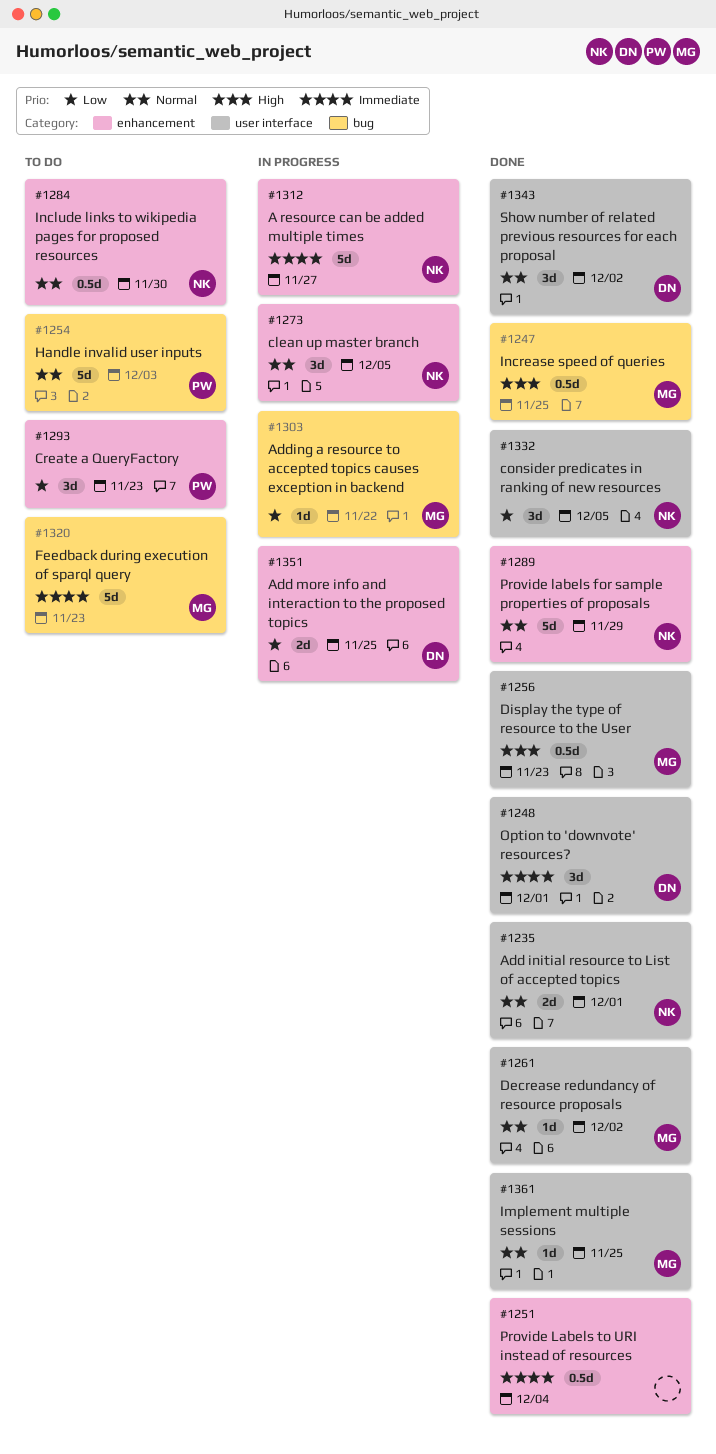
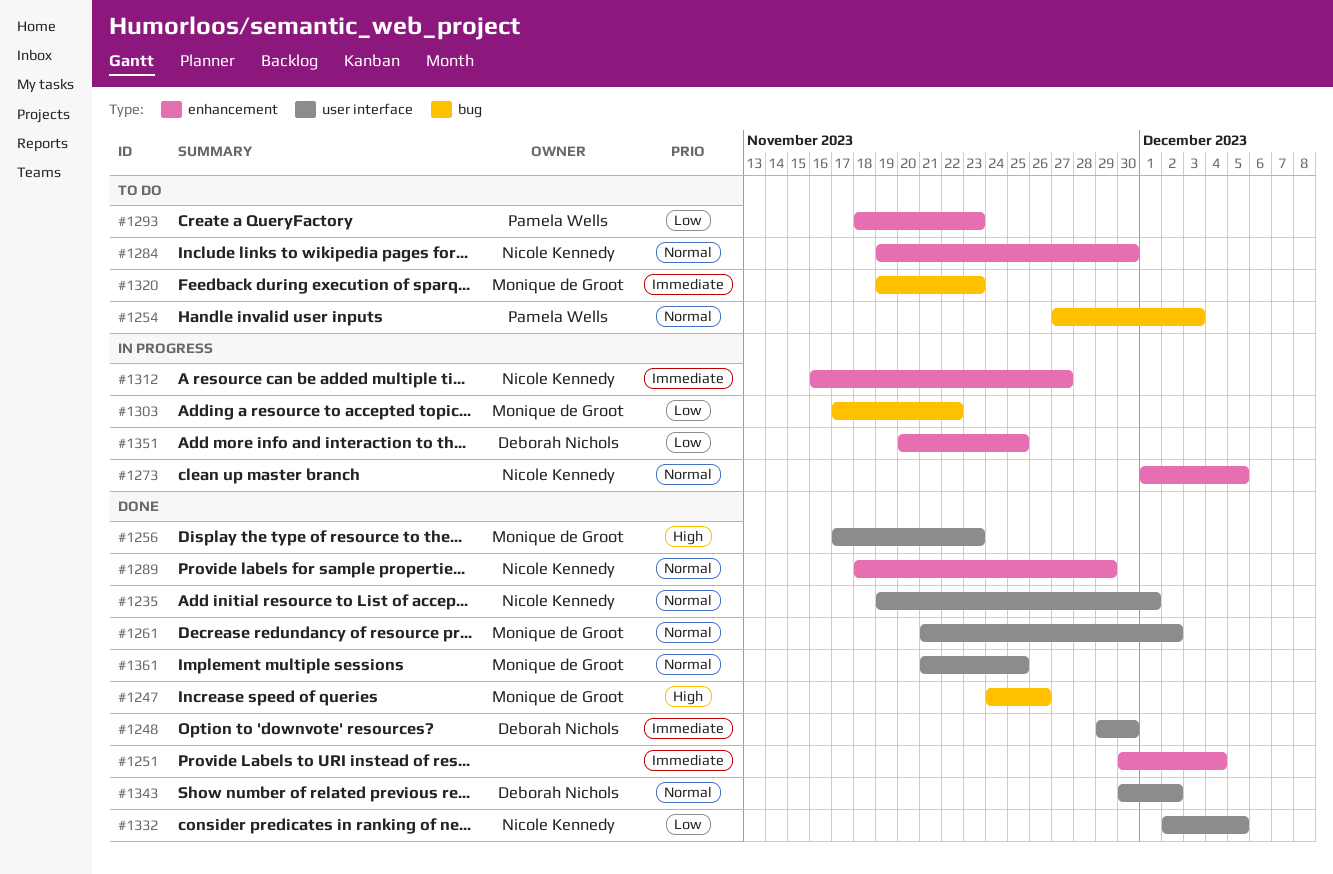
#1247, due: Nov 25 -> Nov 26
#1248, due: Dec 1 -> Nov 30

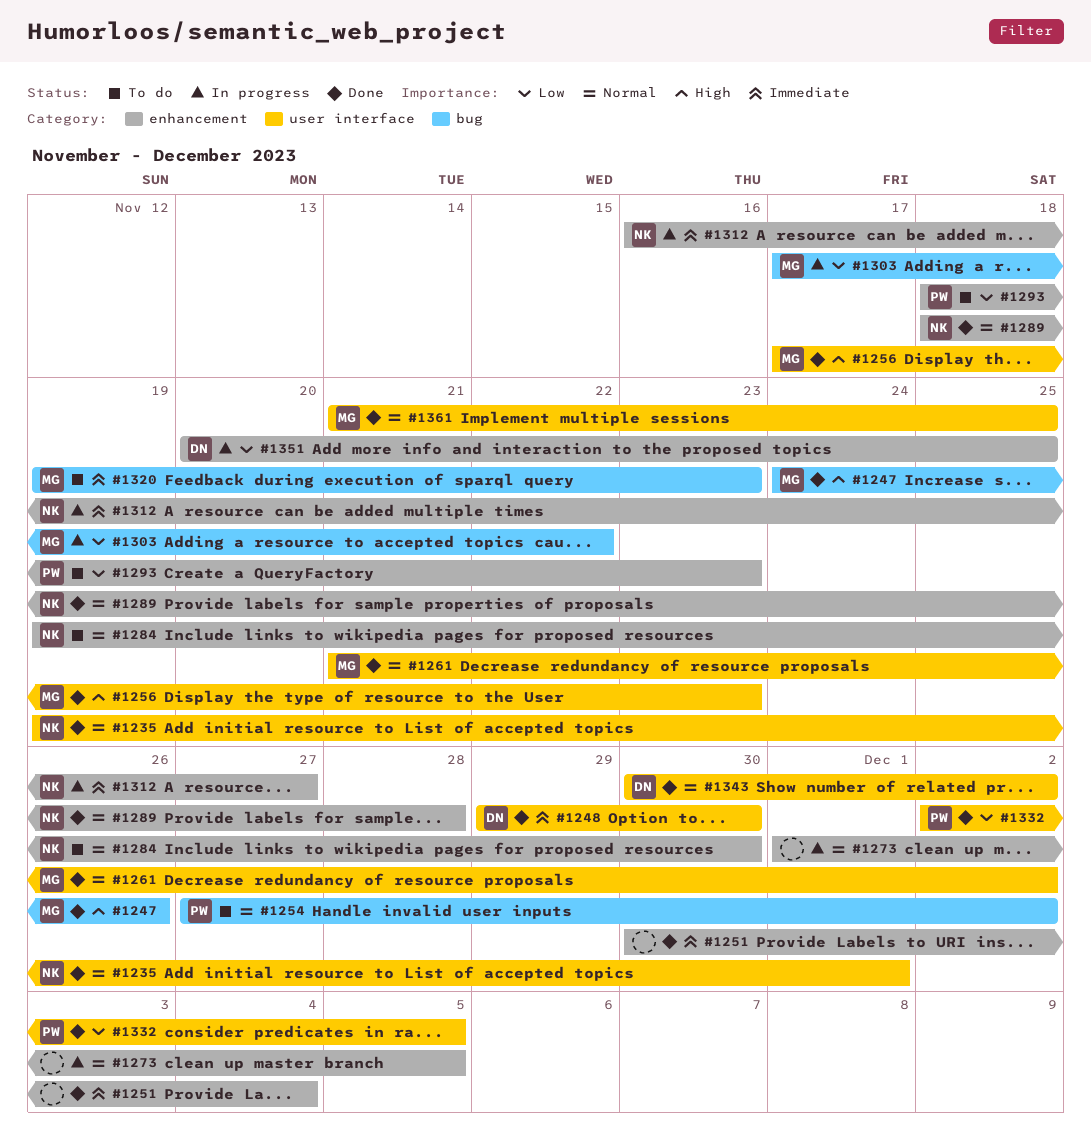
#1254, due: Dec 3 -> Dec 2
#1273, owner: Nicole Kennedy -> none
#1289, due: Nov 29 -> Nov 28
#1332, owner: Nicole Kennedy -> Pamela Wells

